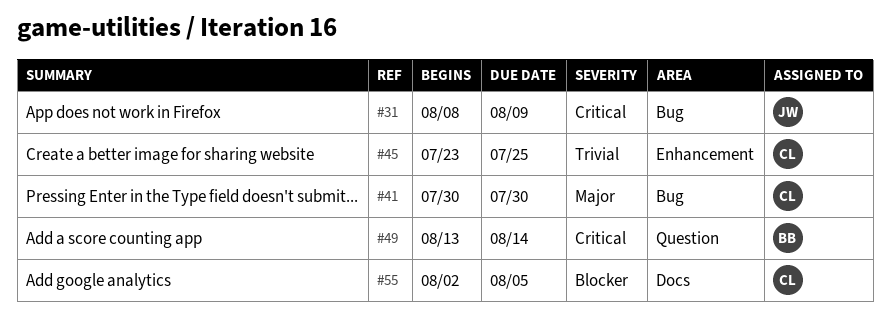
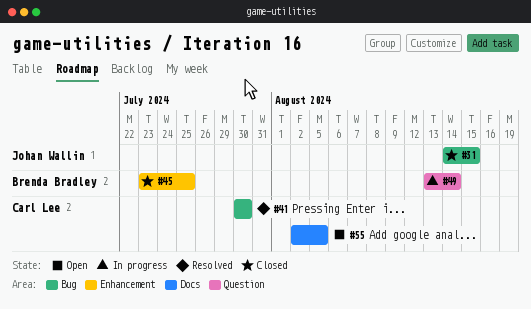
#31, start: Aug 8 -> Aug 14
#31, due: Aug 9 -> Aug 15
#45, owner: Carl Lee -> Brenda Bradley

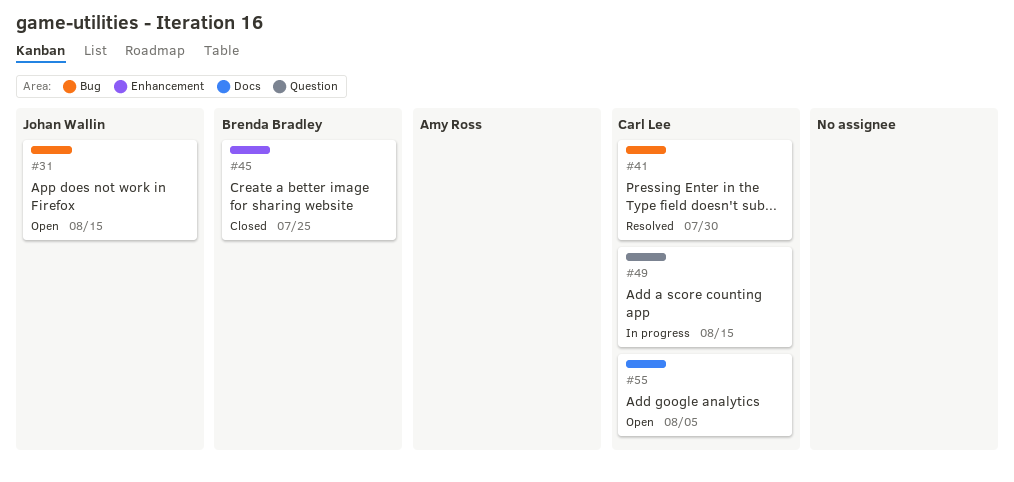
#31, status: Closed -> Open
#49, owner: Brenda Bradley -> Carl Lee
#49, due: Aug 14 -> Aug 15

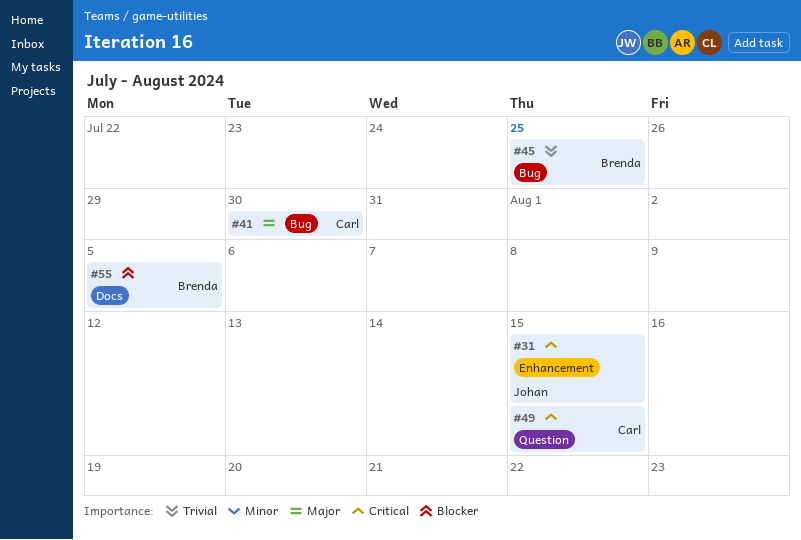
#31, label: Bug -> Enhancement
#45, label: Enhancement -> Bug
#55, owner: Carl Lee -> Brenda Bradley

